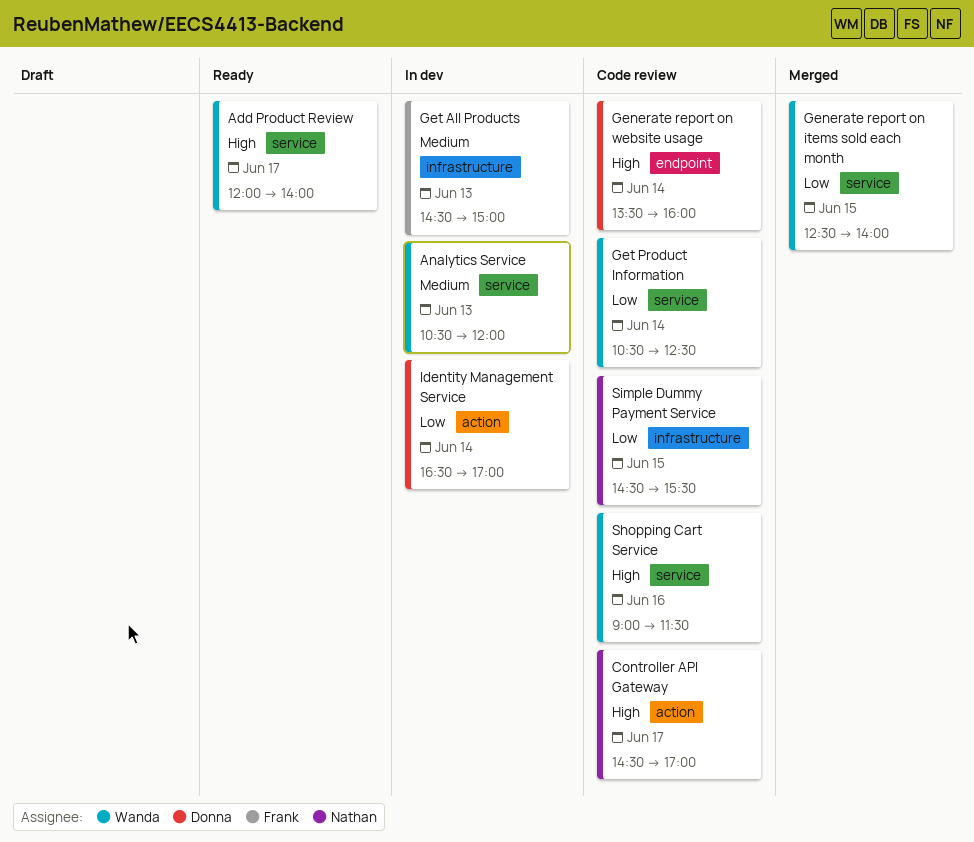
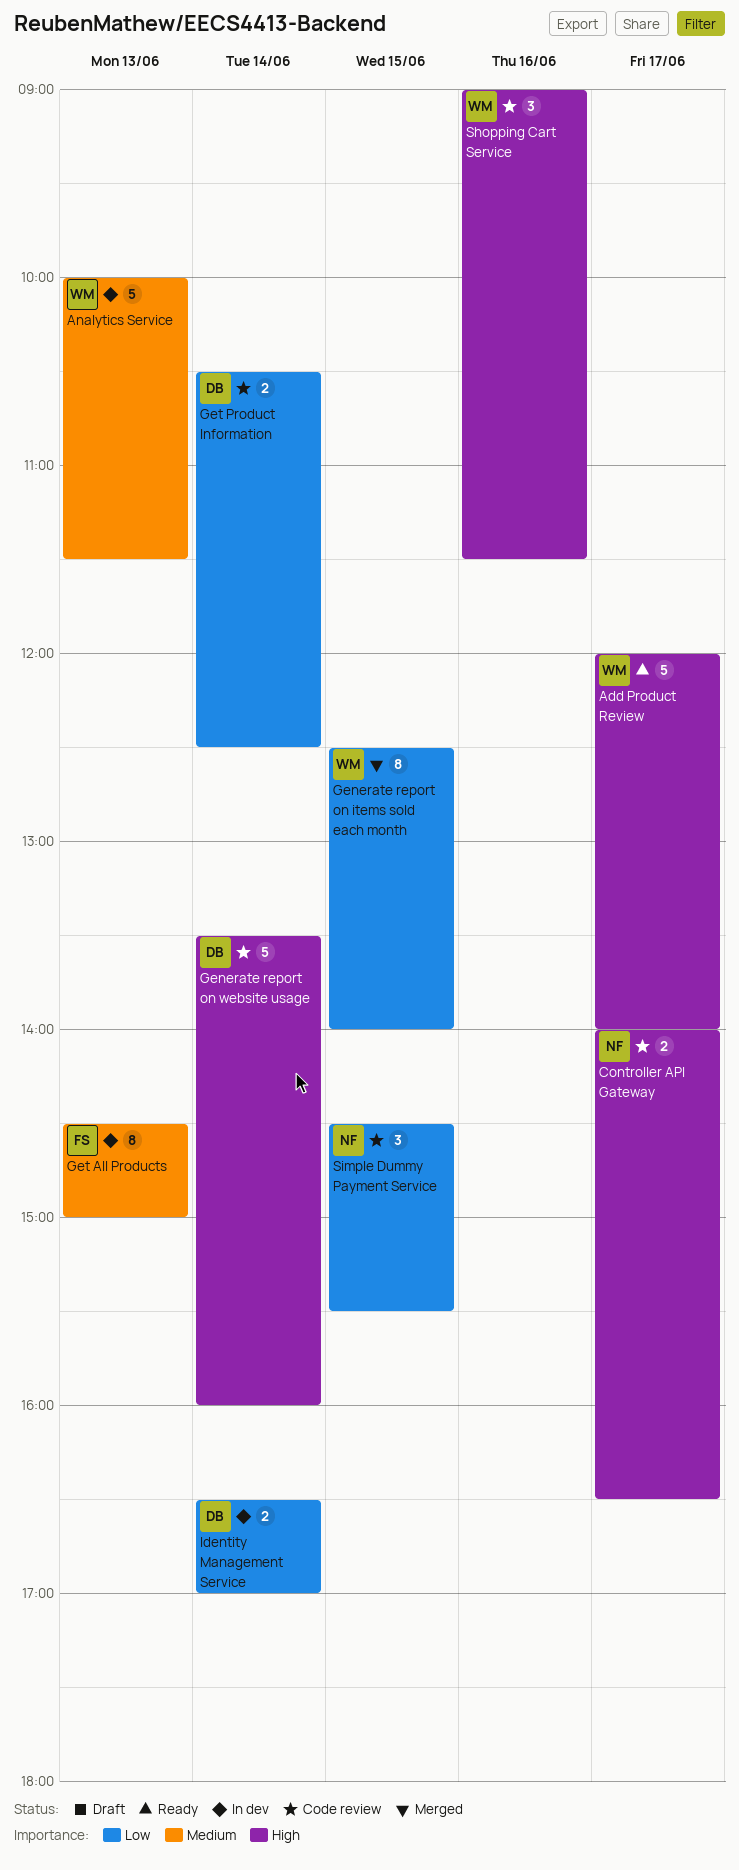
Analytics Service, begins: 10:30 -> 10:00
Analytics Service, ends: 12:00 -> 11:30
Controller API Gateway, begins: 14:30 -> 14:00
Controller API Gateway, ends: 17:00 -> 16:30
Get Product Information, owner: Wanda -> Donna

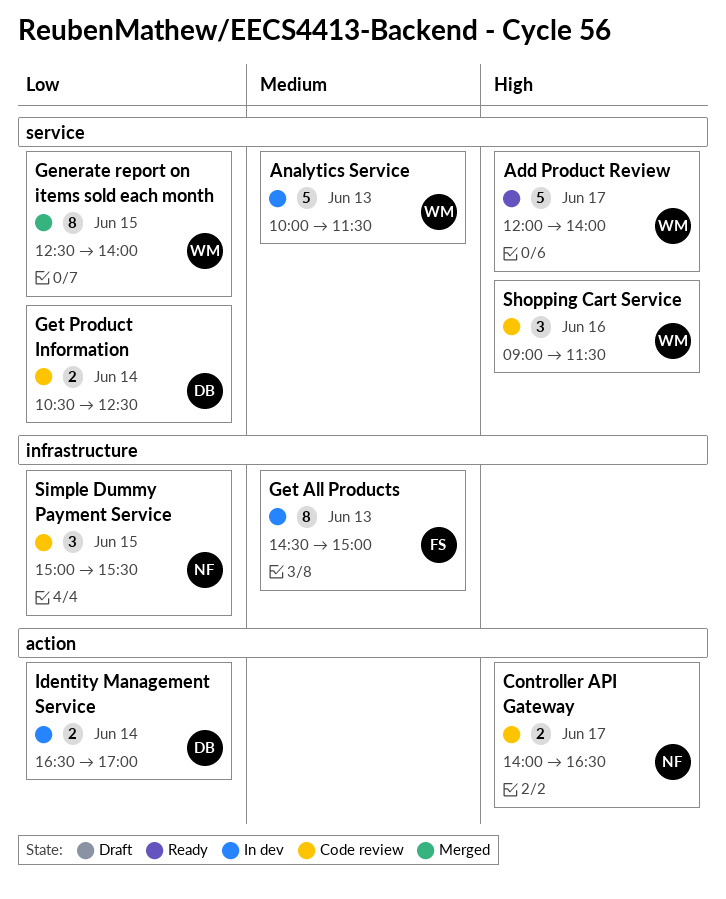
Generate report on website usage: present -> none
Simple Dummy Payment Service, begins: 14:30 -> 15:00

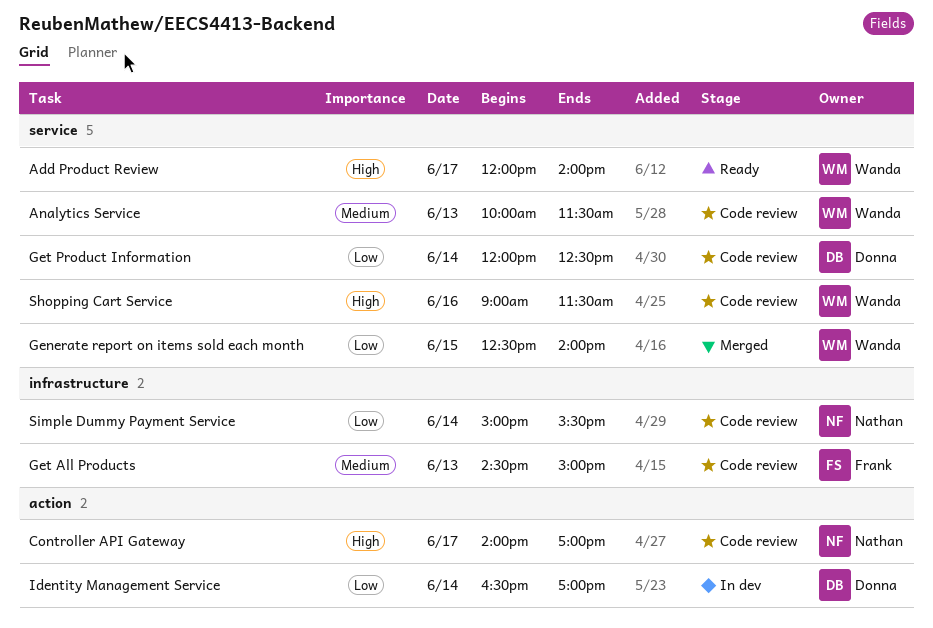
Analytics Service, status: In dev -> Code review
Controller API Gateway, ends: 16:30 -> 17:00
Get All Products, status: In dev -> Code review
Get Product Information, begins: 10:30 -> 12:00
Simple Dummy Payment Service, day: Jun 15 -> Jun 14

